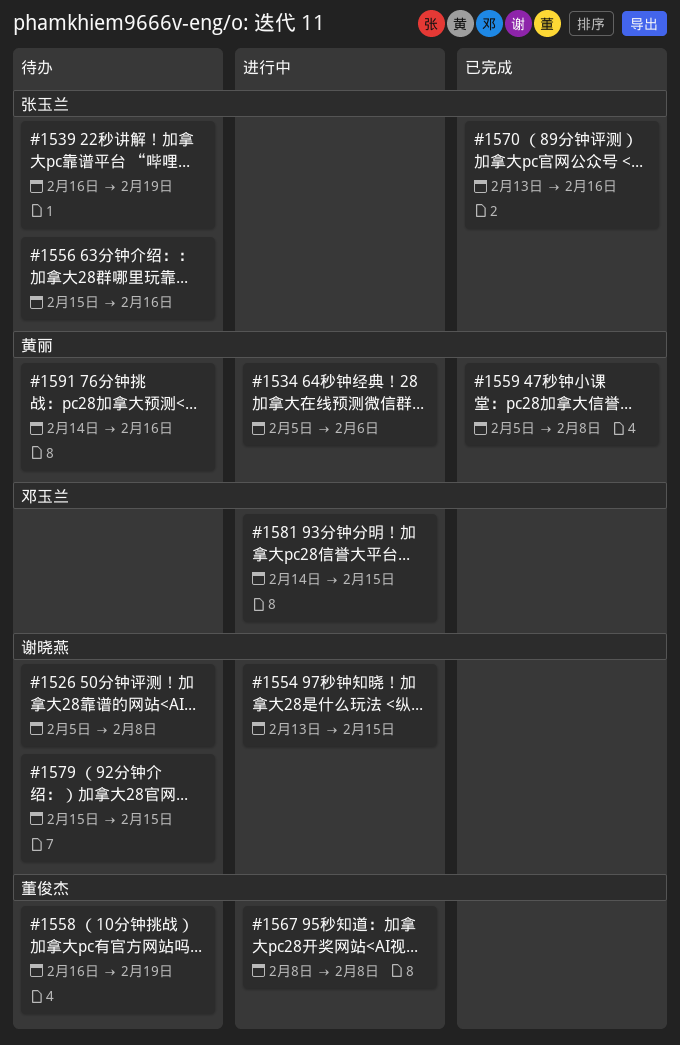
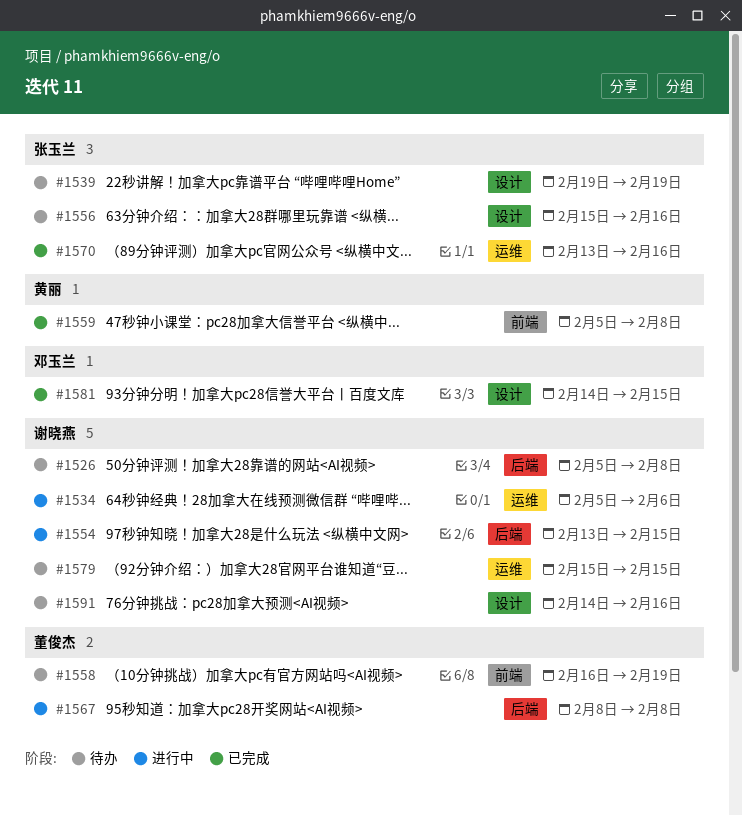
#1534, owner: 黄丽 -> 谢晓燕
#1539, start: Feb 16 -> Feb 19
#1581, status: 进行中 -> 已完成
#1591, owner: 黄丽 -> 谢晓燕

